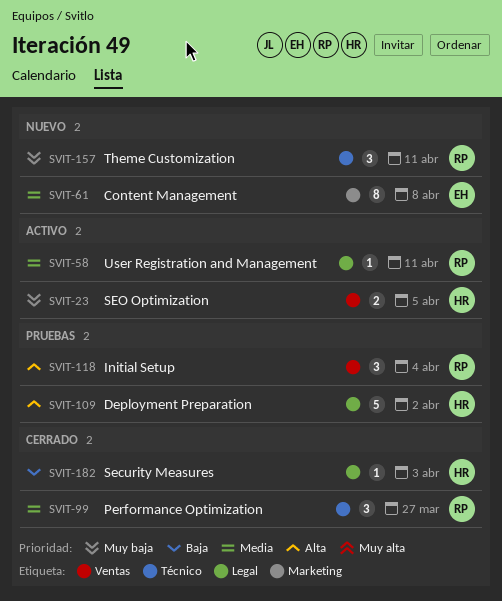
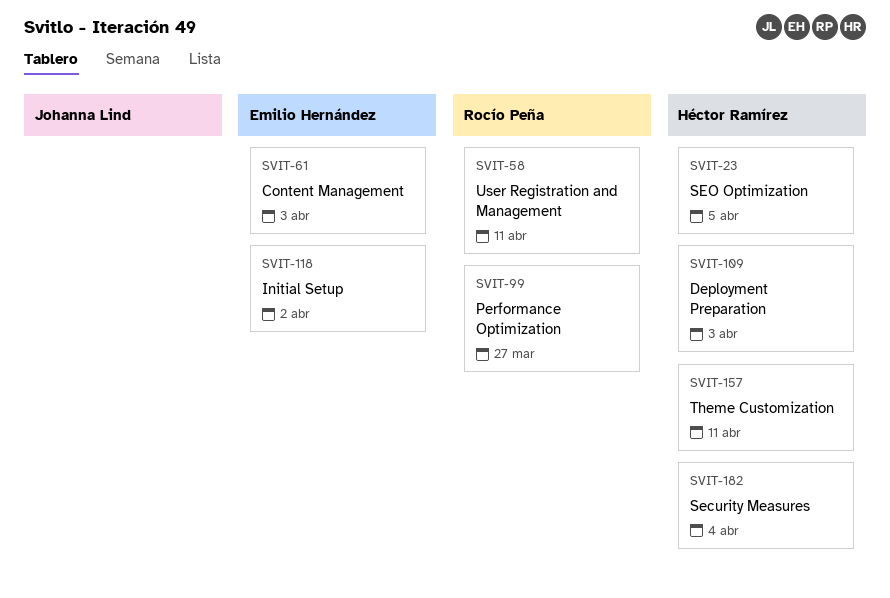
SVIT-61, due: Apr 8 -> Apr 3
SVIT-109, due: Apr 2 -> Apr 3
SVIT-118, owner: Rocío Peña -> Emilio Hernández
SVIT-118, due: Apr 4 -> Apr 2
SVIT-157, owner: Rocío Peña -> Héctor Ramírez
SVIT-182, due: Apr 3 -> Apr 4

